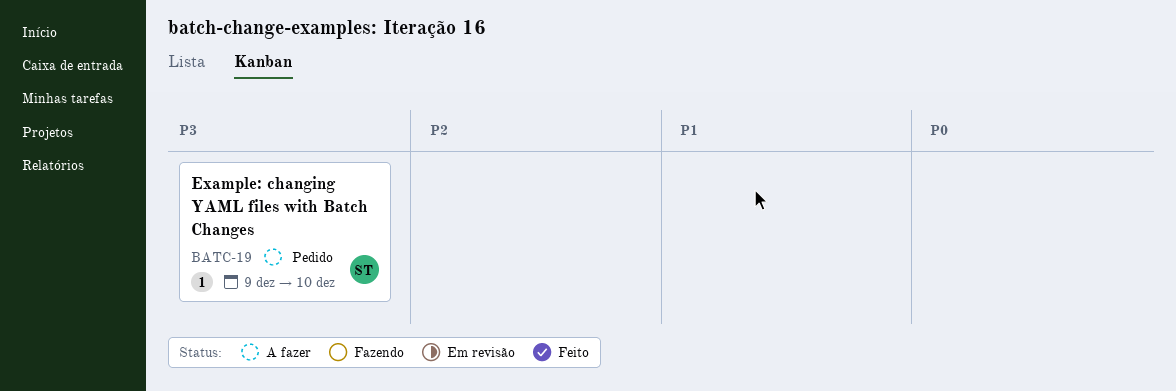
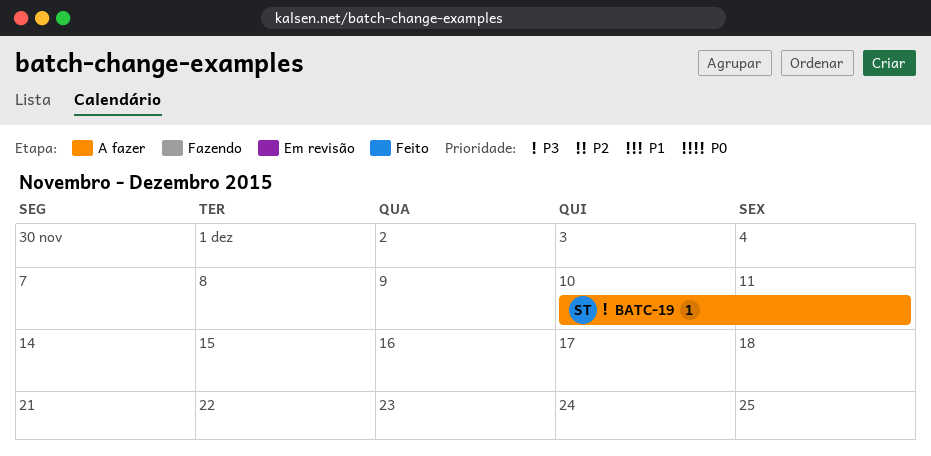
BATC-19, start: Dec 9 -> Dec 10
BATC-19, due: Dec 10 -> Dec 11

